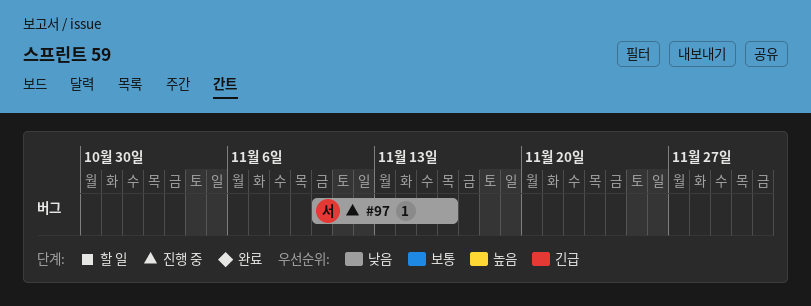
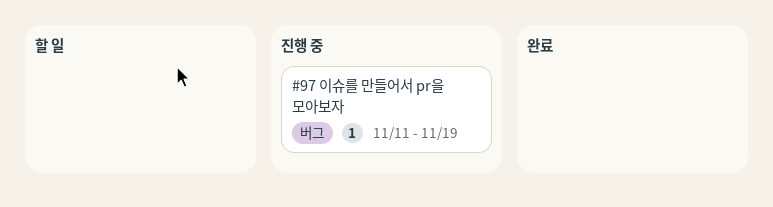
#97, start: Nov 10 -> Nov 11
#97, due: Nov 16 -> Nov 19

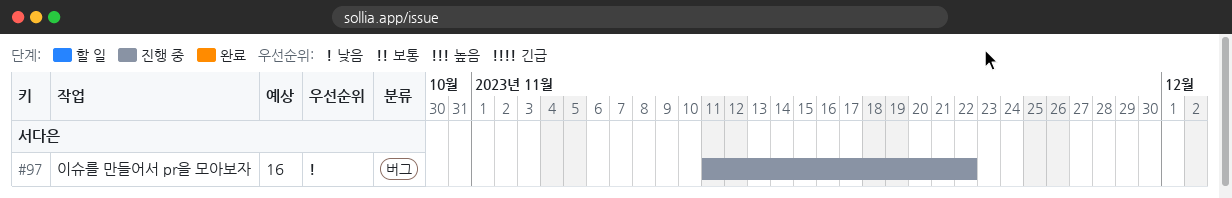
#97, estimate: 1 -> 16
#97, due: Nov 19 -> Nov 22

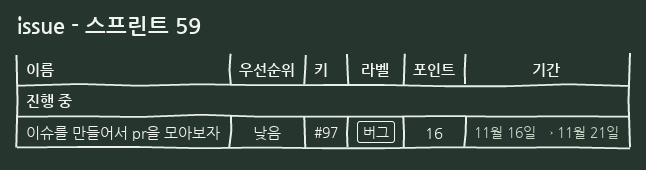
#97, start: Nov 11 -> Nov 16
#97, due: Nov 22 -> Nov 21

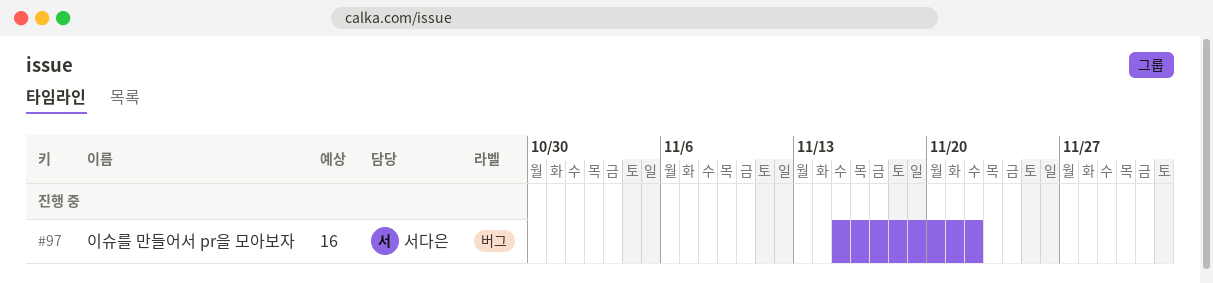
#97, start: Nov 16 -> Nov 15
#97, due: Nov 21 -> Nov 22

